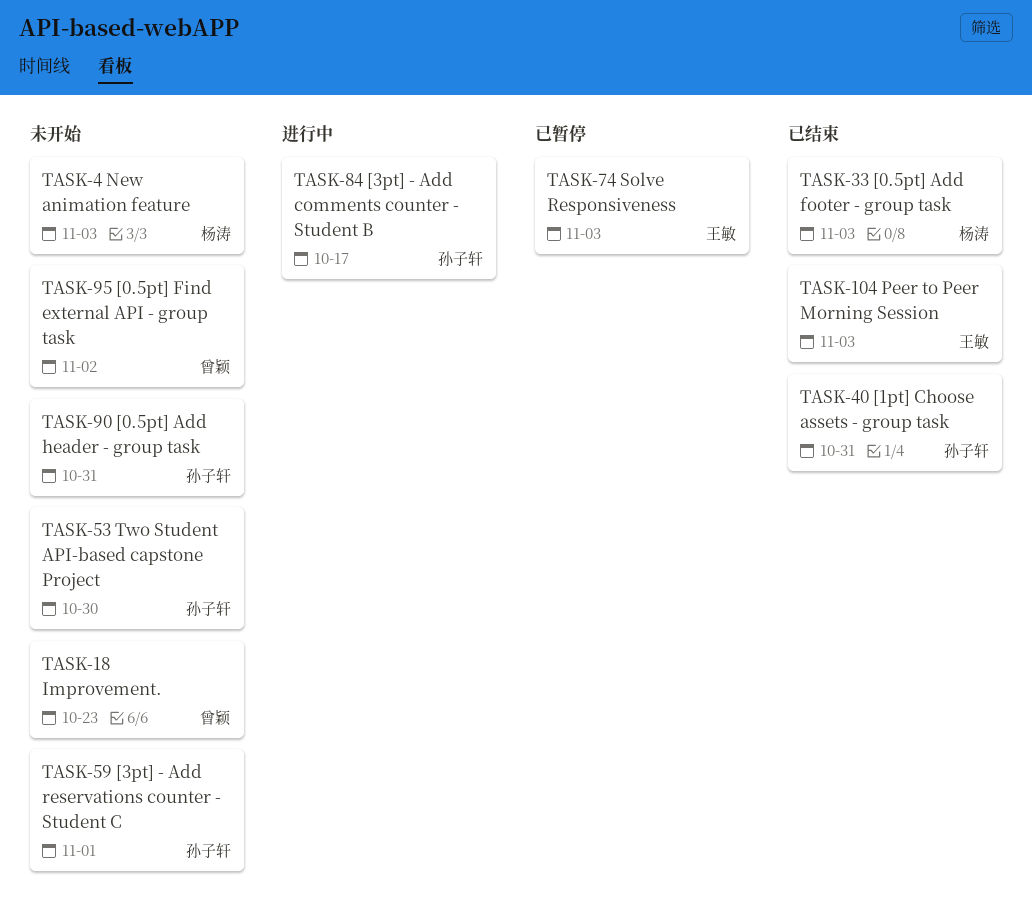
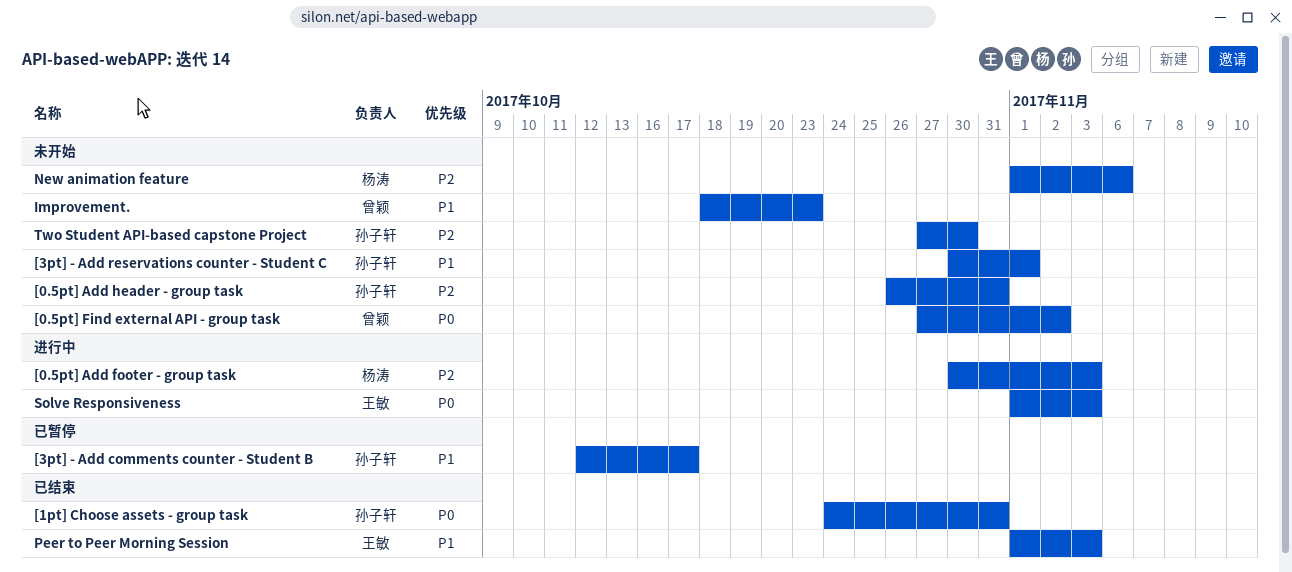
[0.5pt] Add footer - group task, status: 已结束 -> 进行中
[3pt] - Add comments counter - Student B, status: 进行中 -> 已暂停
New animation feature, due: Nov 3 -> Nov 6
Solve Responsiveness, status: 已暂停 -> 进行中

